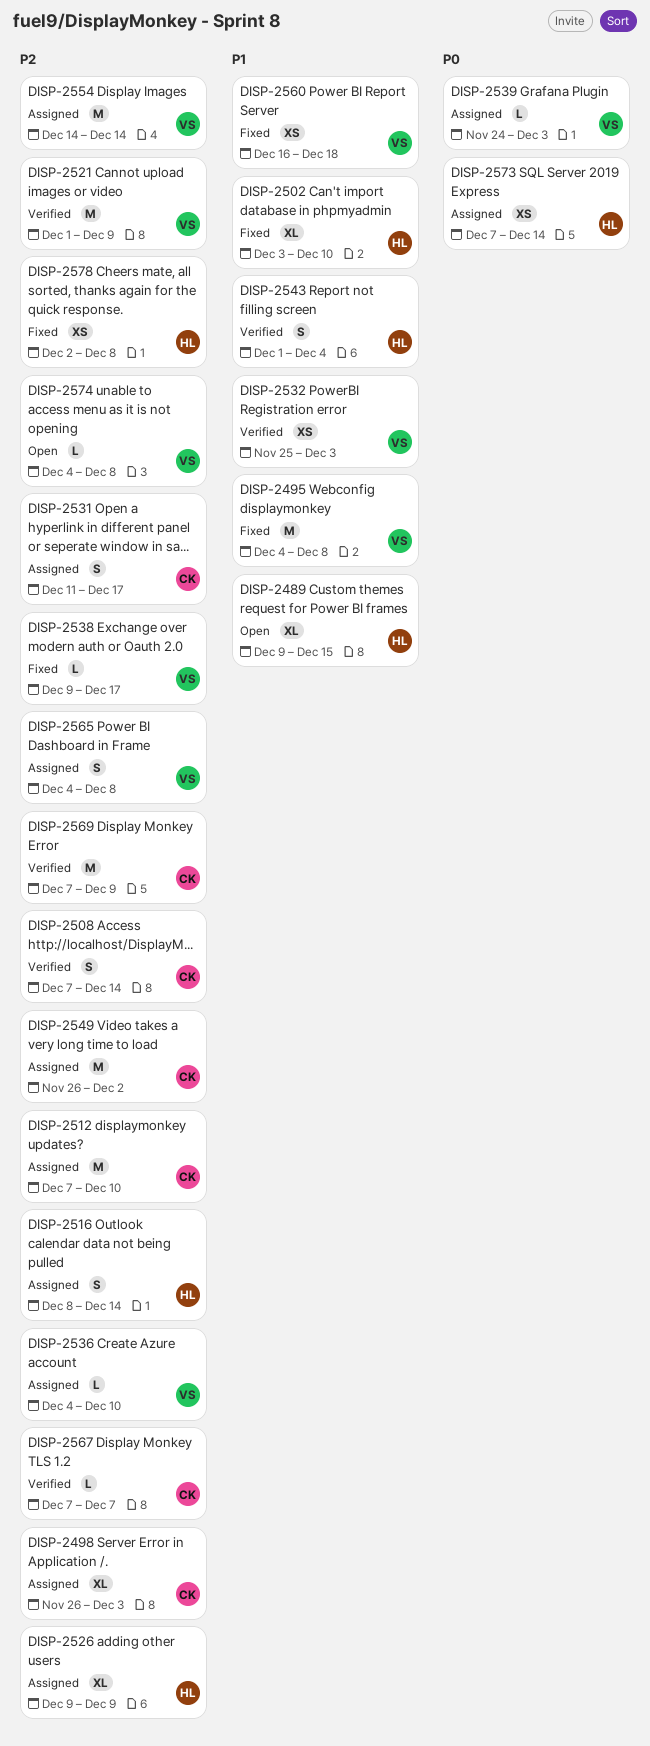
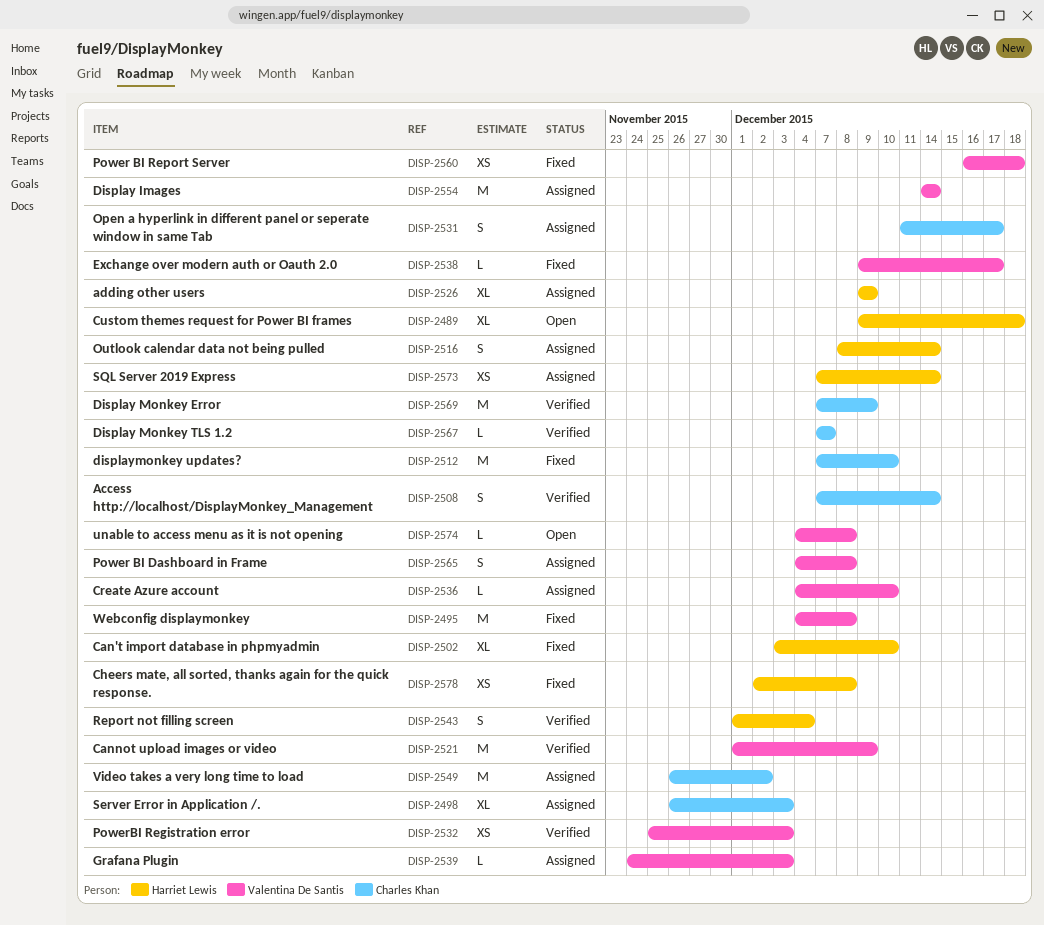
DISP-2489, due: Dec 15 -> Dec 18
DISP-2512, status: Assigned -> Fixed

